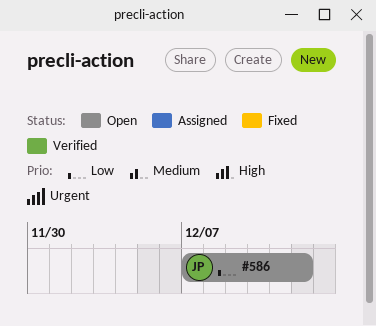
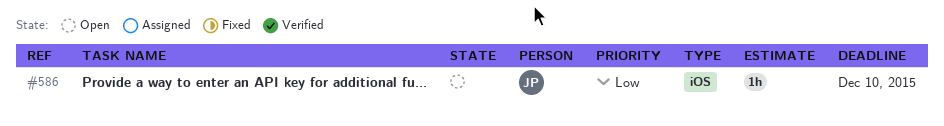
#586, due: Dec 12 -> Dec 10

